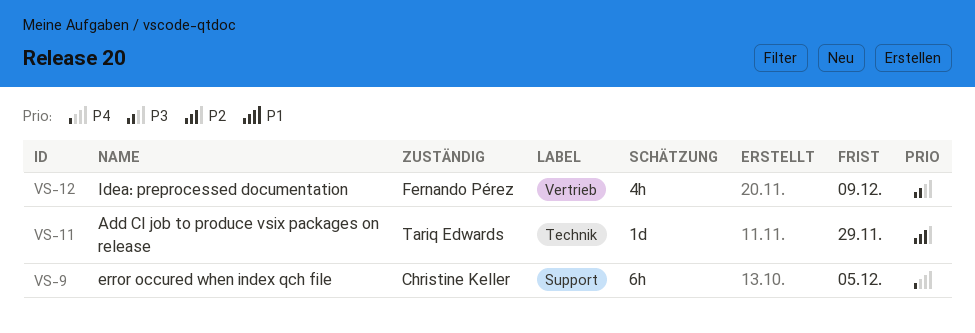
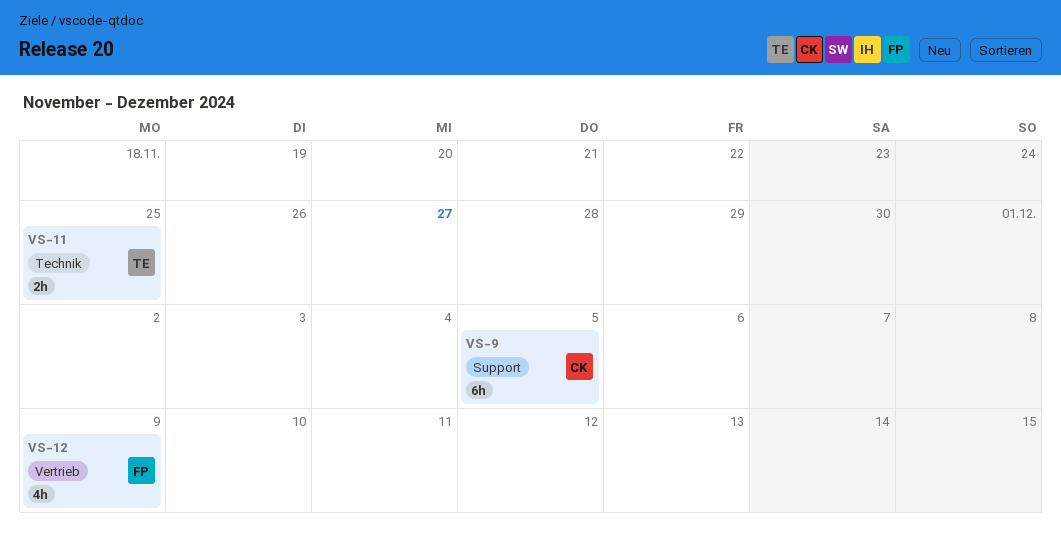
VS-11, estimate: 1d -> 2h
VS-11, due: Nov 29 -> Nov 25

